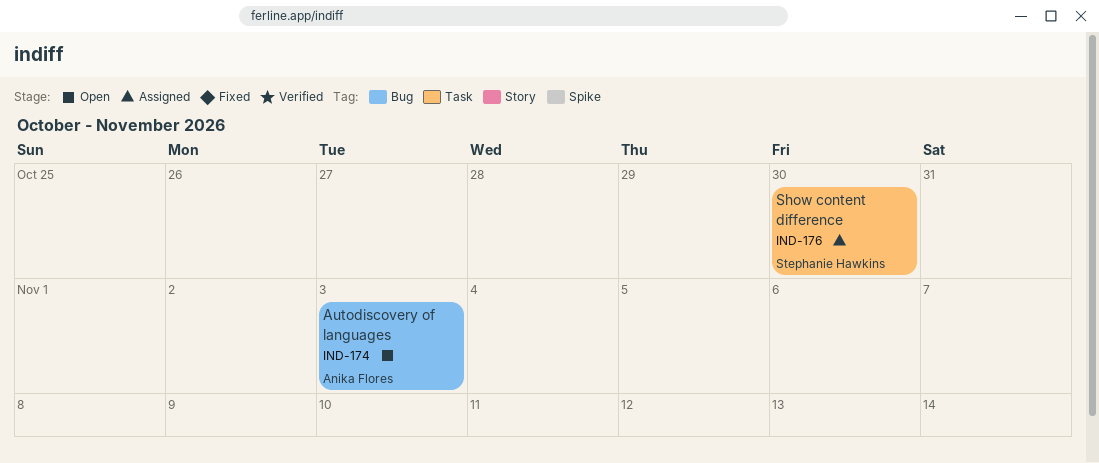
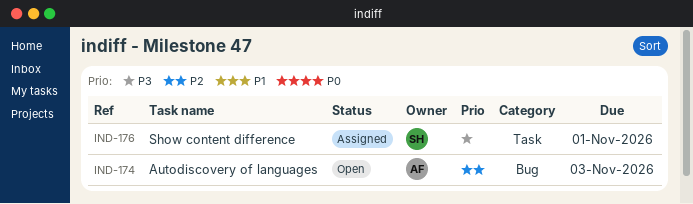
IND-176, due: Oct 30 -> Nov 1

